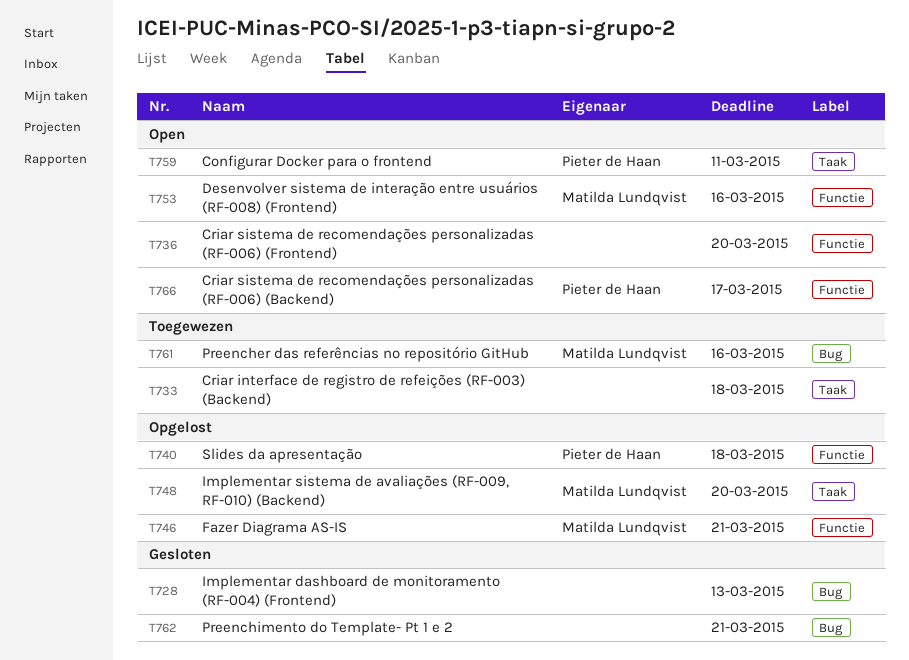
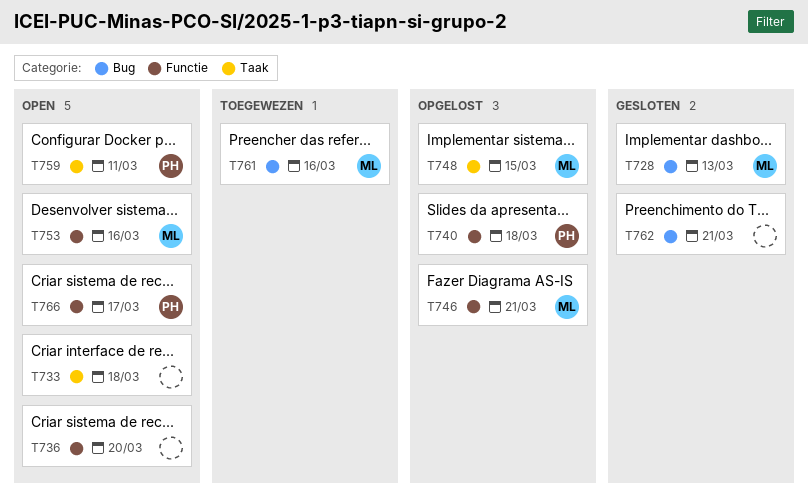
T728, owner: none -> Matilda Lundqvist
T733, status: Toegewezen -> Open
T748, due: Mar 20 -> Mar 15

